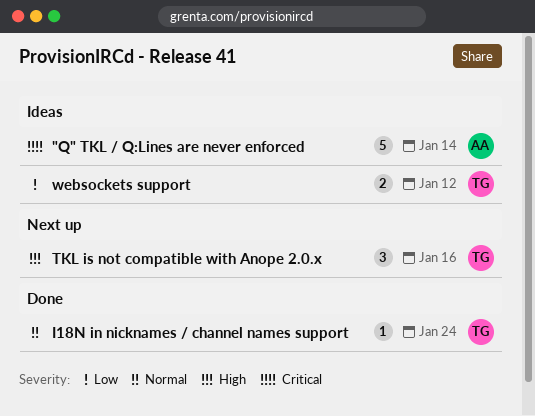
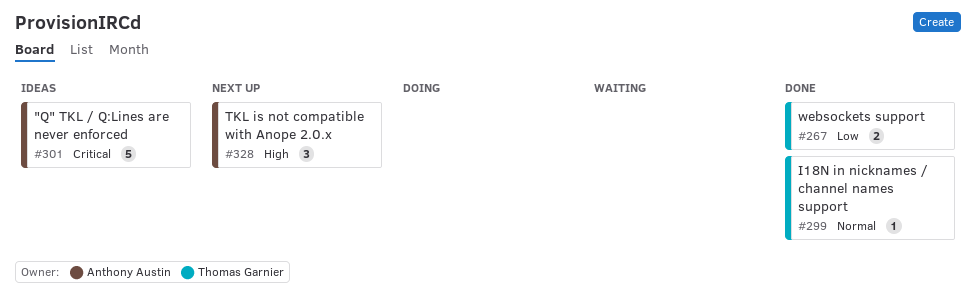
TKL is not compatible with Anope 2.0.x, owner: Thomas Garnier -> Anthony Austin
websockets support, status: Ideas -> Done

